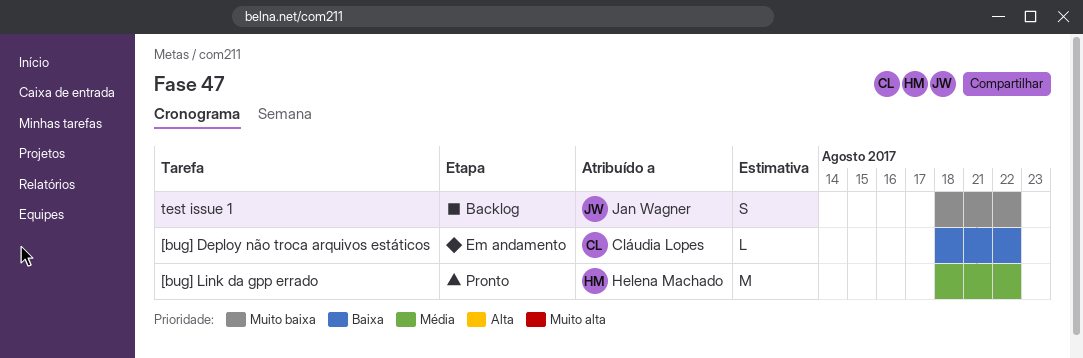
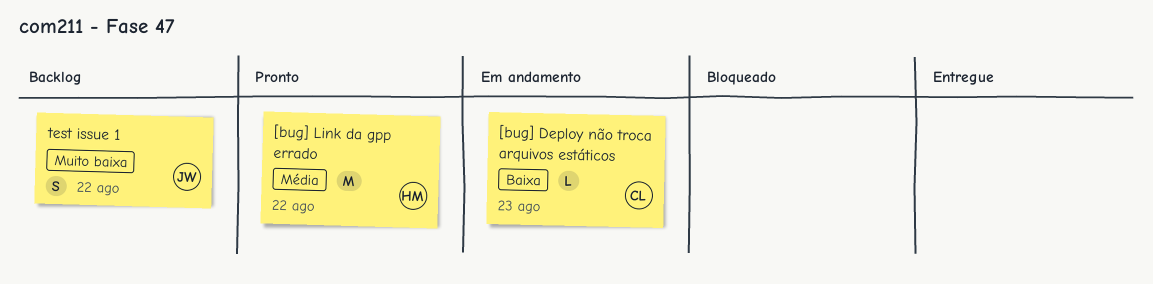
[bug] Deploy não troca arquivos estáticos, due: Aug 22 -> Aug 23

